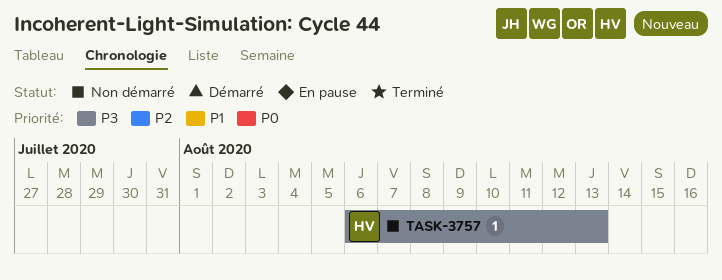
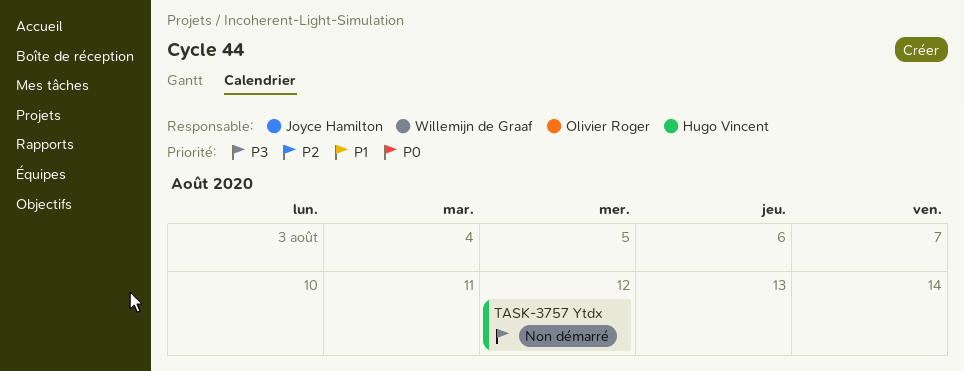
TASK-3757, due: Aug 13 -> Aug 12

